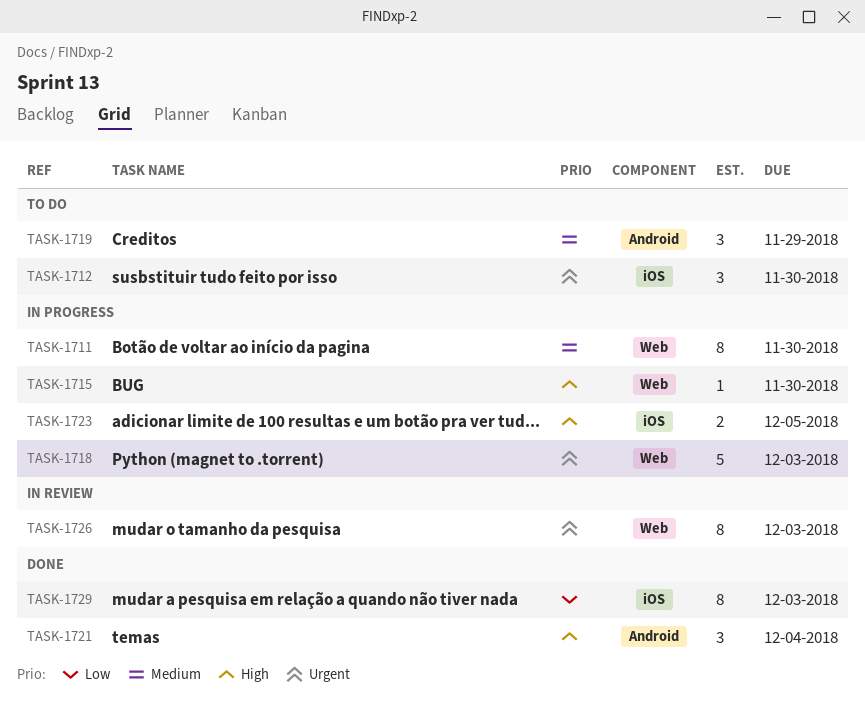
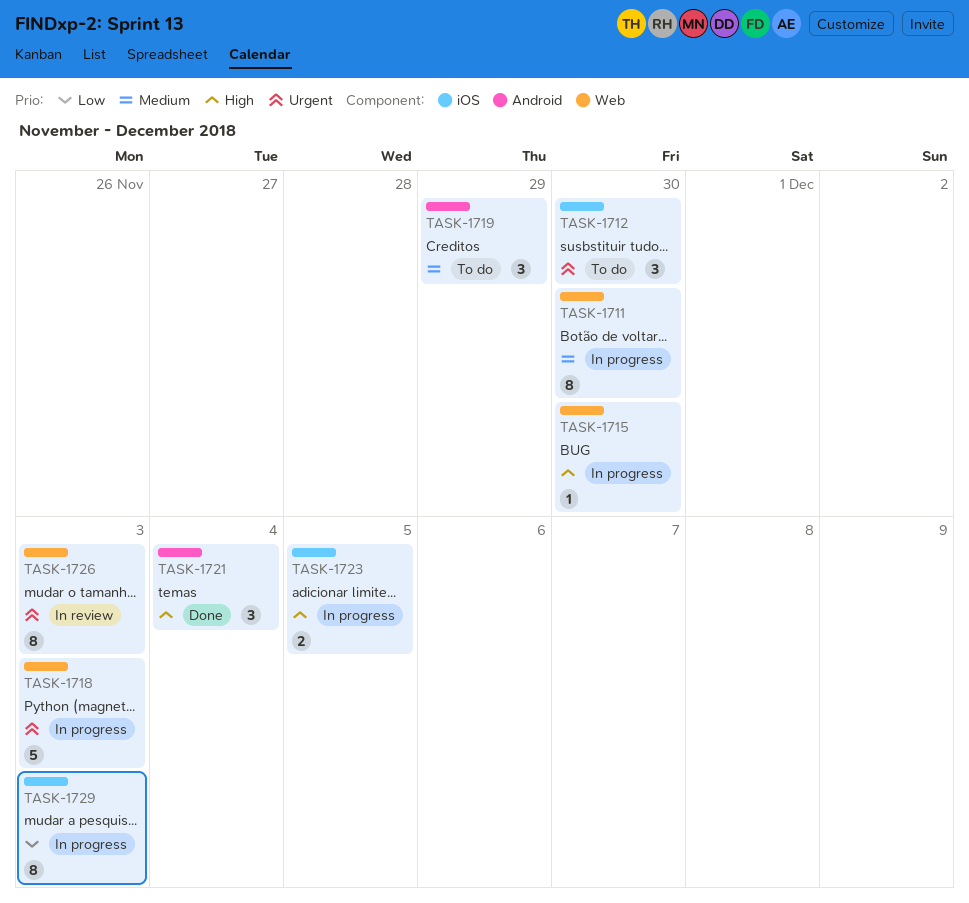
TASK-1729, status: Done -> In progress

